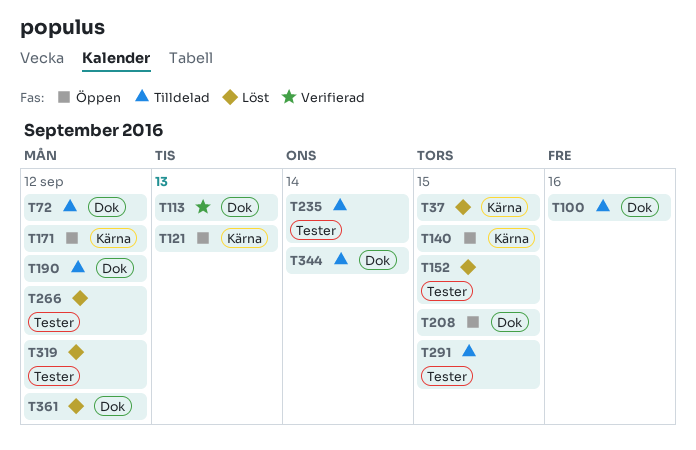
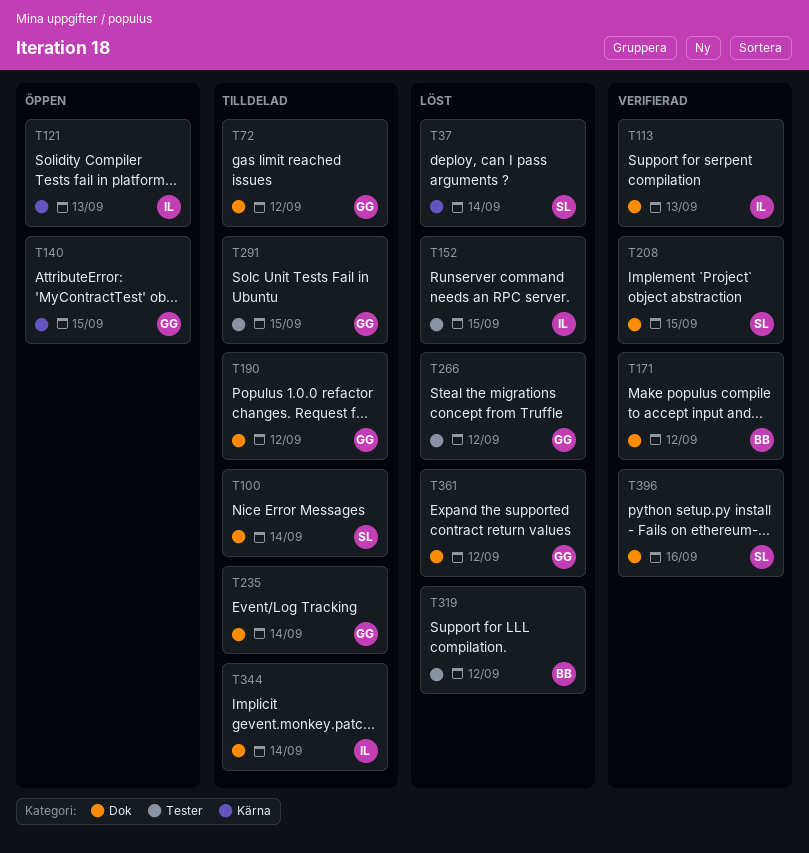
T37, due: Sep 15 -> Sep 14
T100, due: Sep 16 -> Sep 14
T171, status: Öppen -> Verifierad
T171, label: Kärna -> Dok
T208, status: Öppen -> Verifierad
T235, label: Tester -> Dok
T396: none -> present

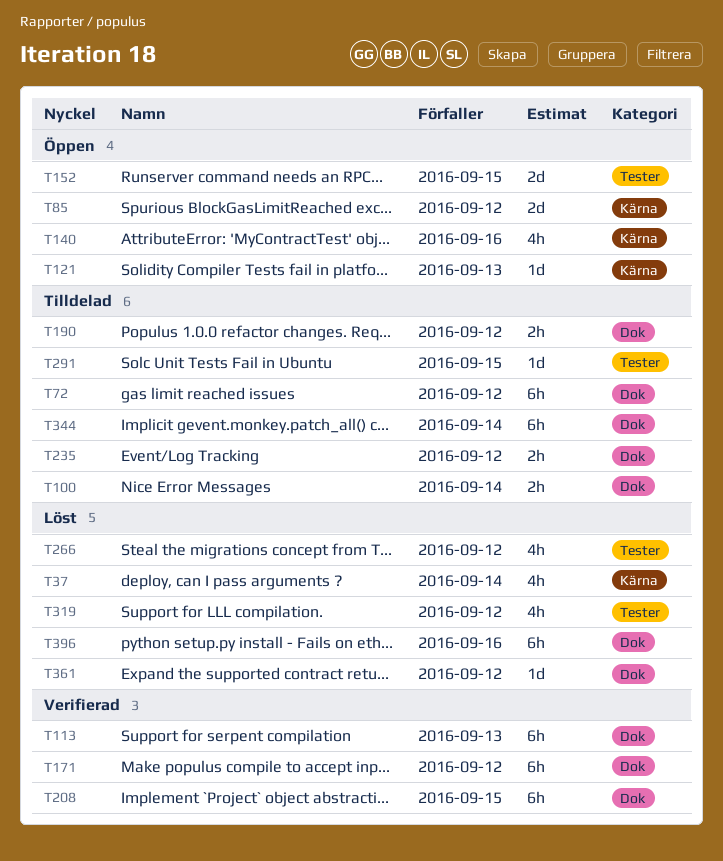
T85: none -> present
T140, due: Sep 15 -> Sep 16
T152, status: Löst -> Öppen
T235, due: Sep 14 -> Sep 12
T396, status: Verifierad -> Löst

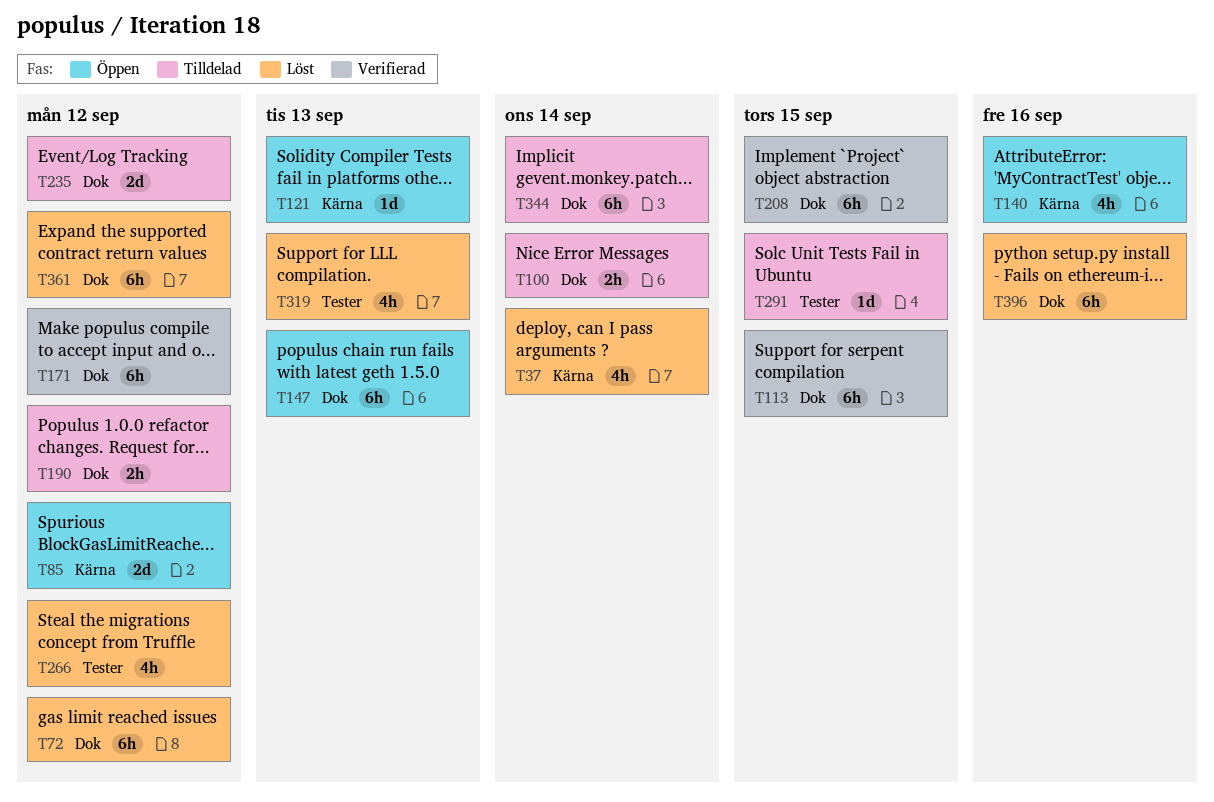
T72, status: Tilldelad -> Löst
T113, due: Sep 13 -> Sep 15
T147: none -> present
T152: present -> none
T235, estimate: 2h -> 2d
T319, due: Sep 12 -> Sep 13
T361, estimate: 1d -> 6h

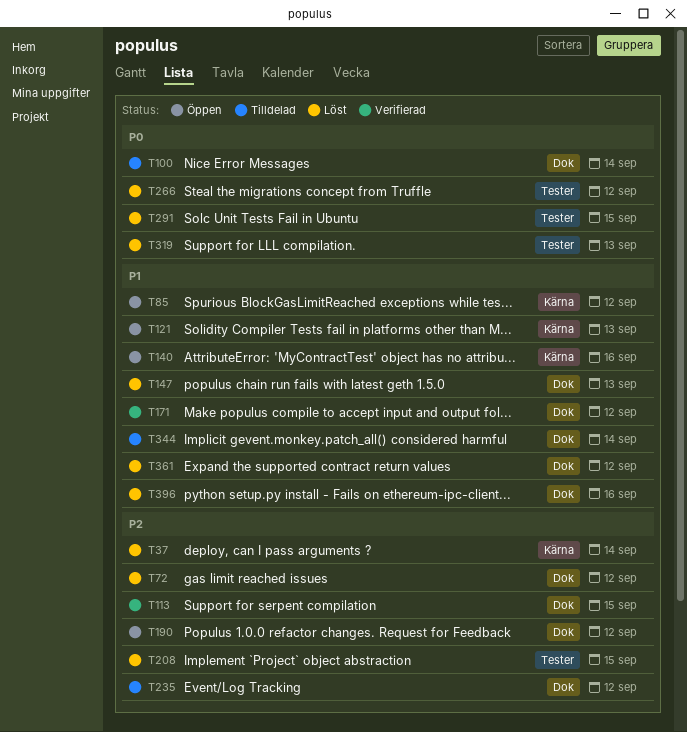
T147, status: Öppen -> Löst
T190, status: Tilldelad -> Öppen
T208, status: Verifierad -> Löst
T208, label: Dok -> Tester
T291, status: Tilldelad -> Löst

